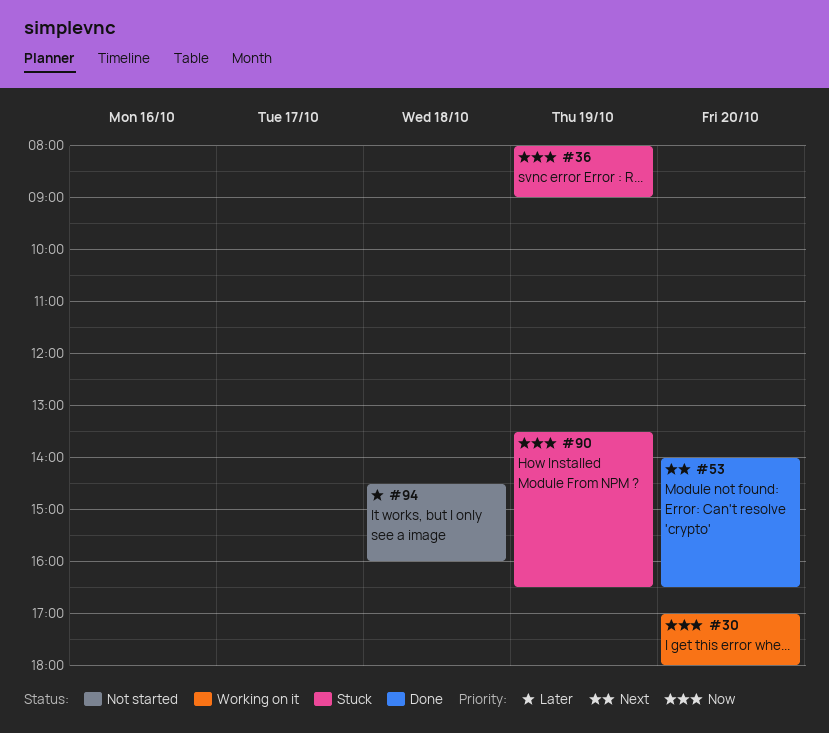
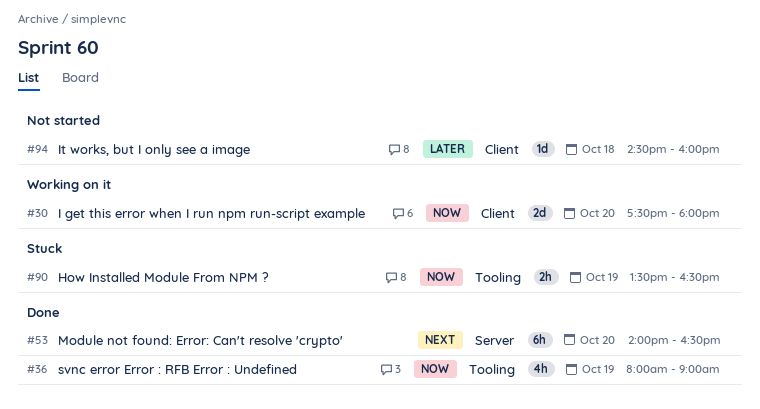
#30, begins: 17:00 -> 17:30
#36, status: Stuck -> Done

